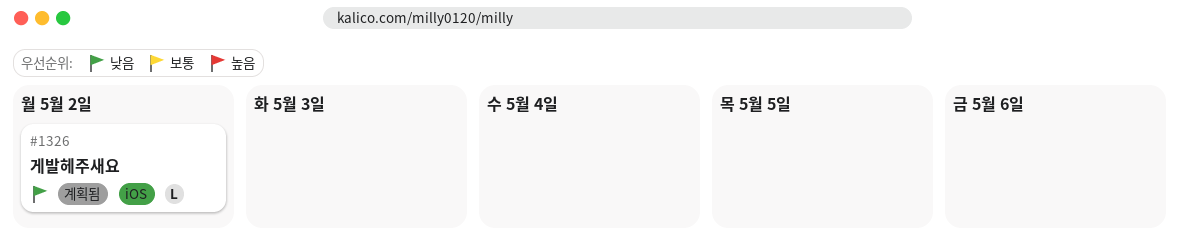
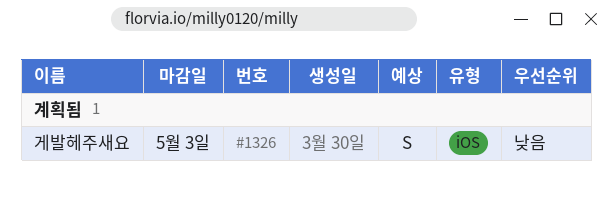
#1326, estimate: L -> S
#1326, due: May 2 -> May 3

